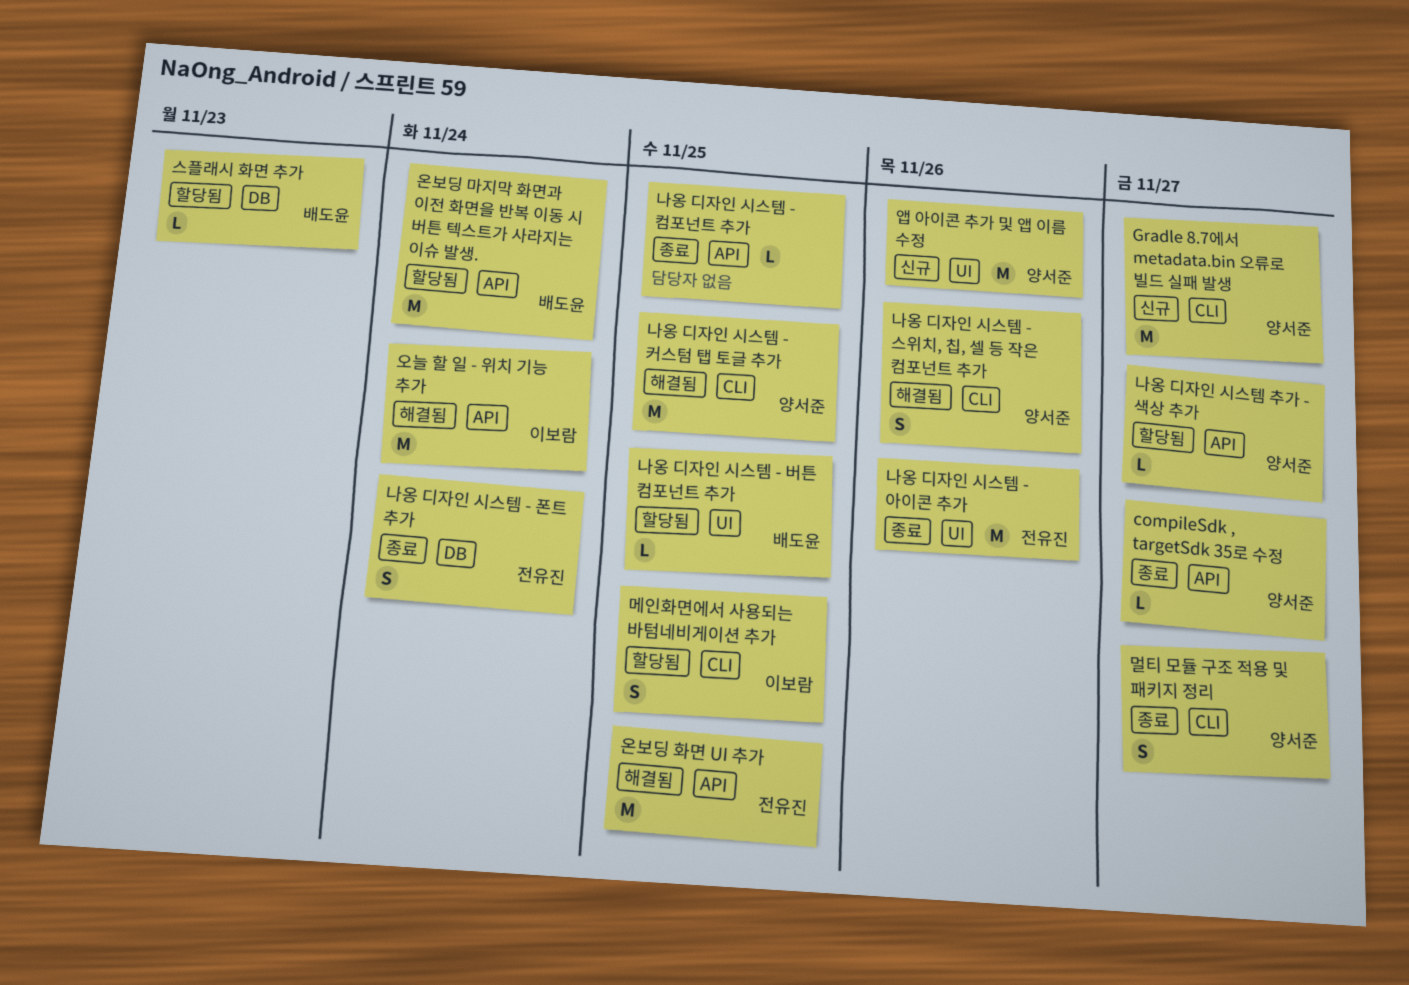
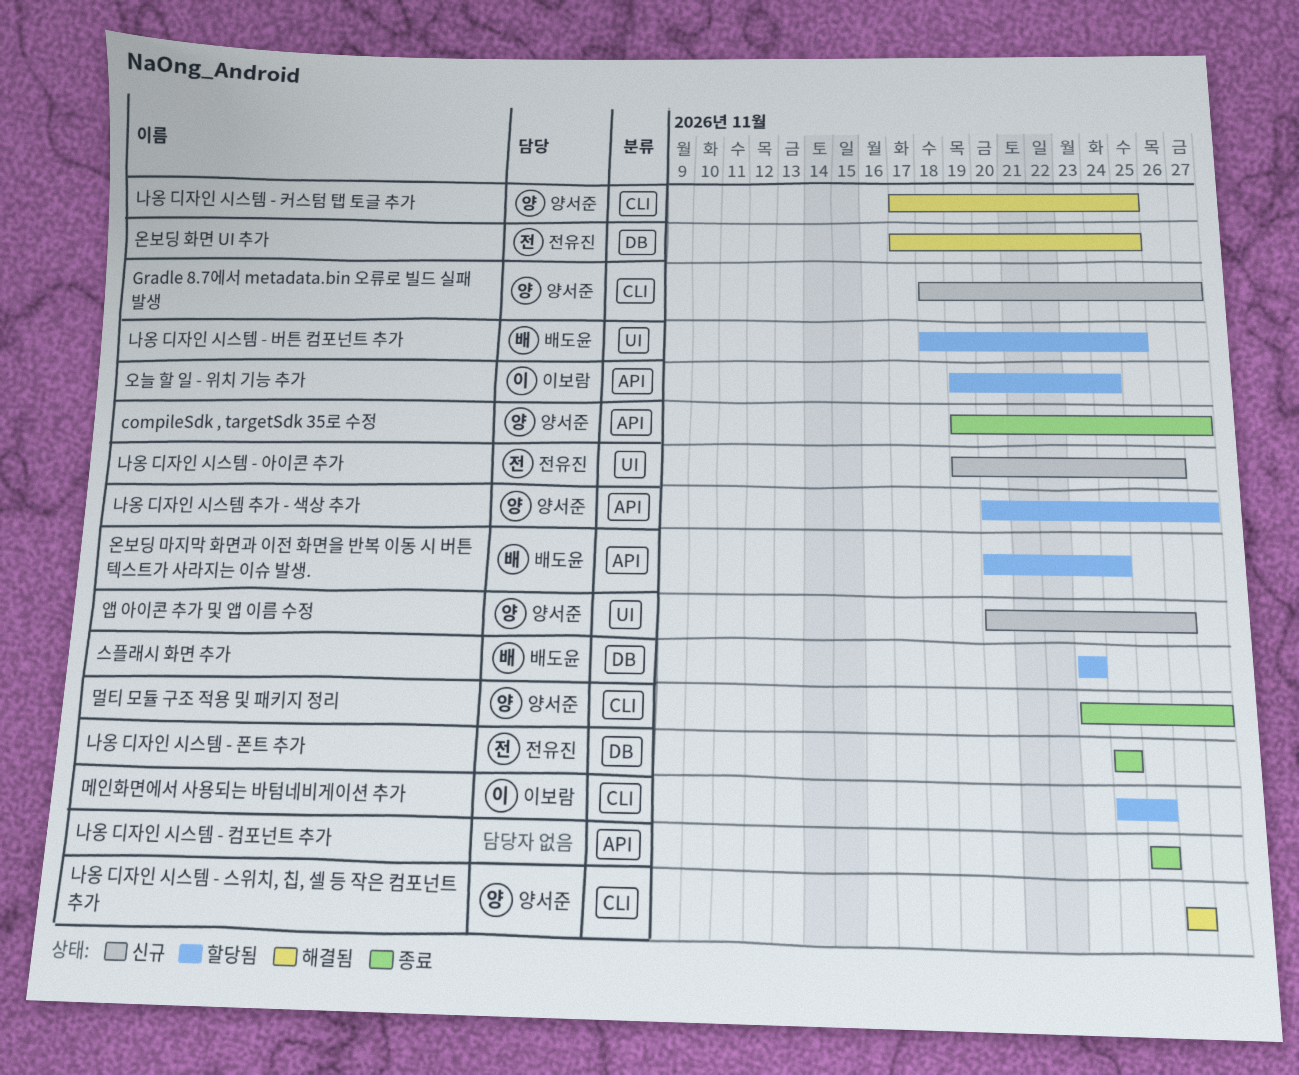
나옹 디자인 시스템 - 아이콘 추가, status: 종료 -> 신규
오늘 할 일 - 위치 기능 추가, status: 해결됨 -> 할당됨
온보딩 화면 UI 추가, label: API -> DB

